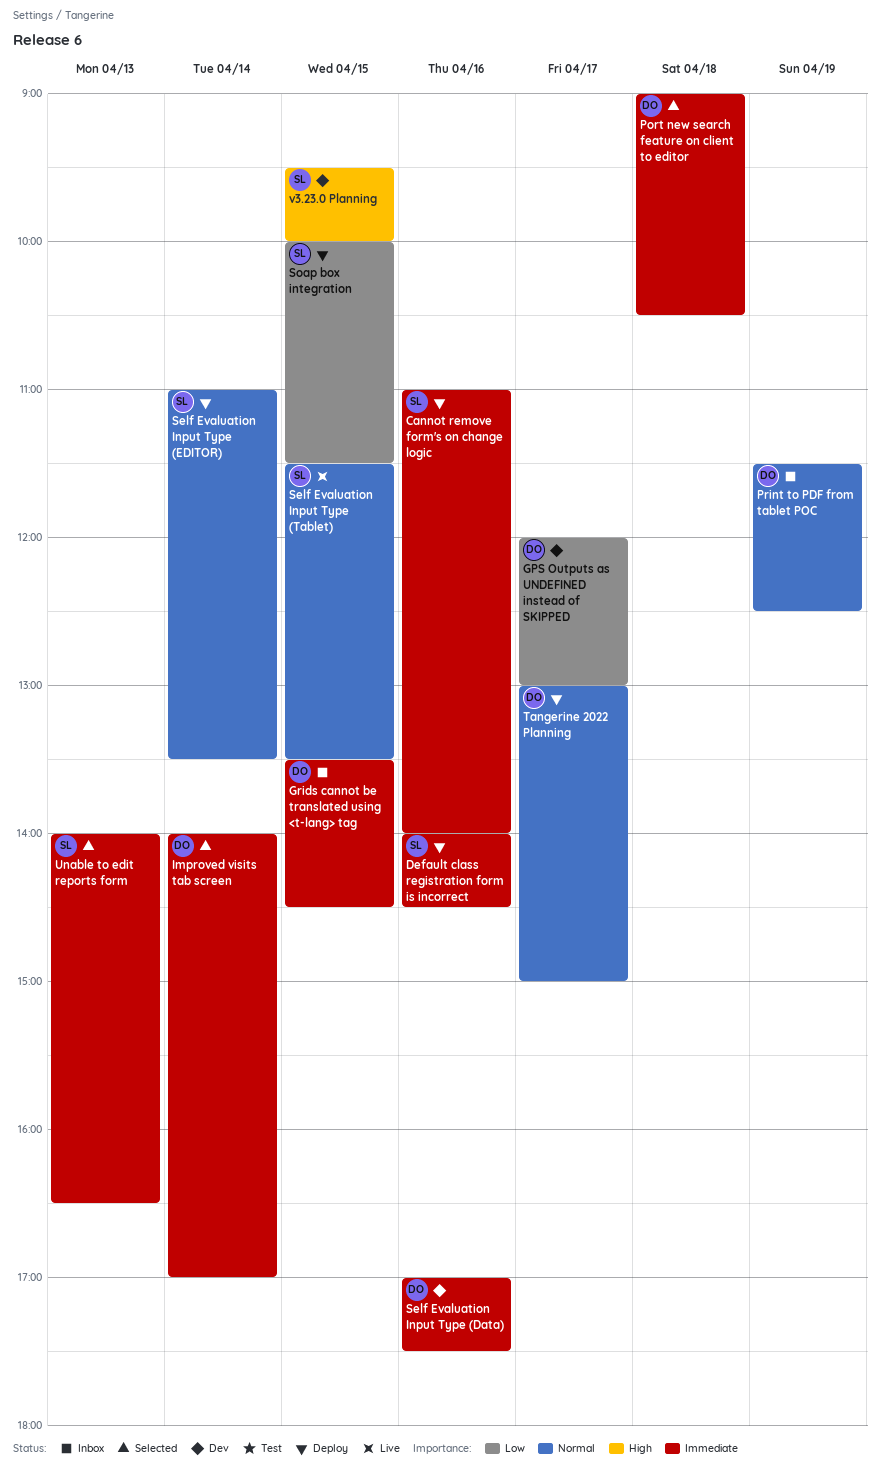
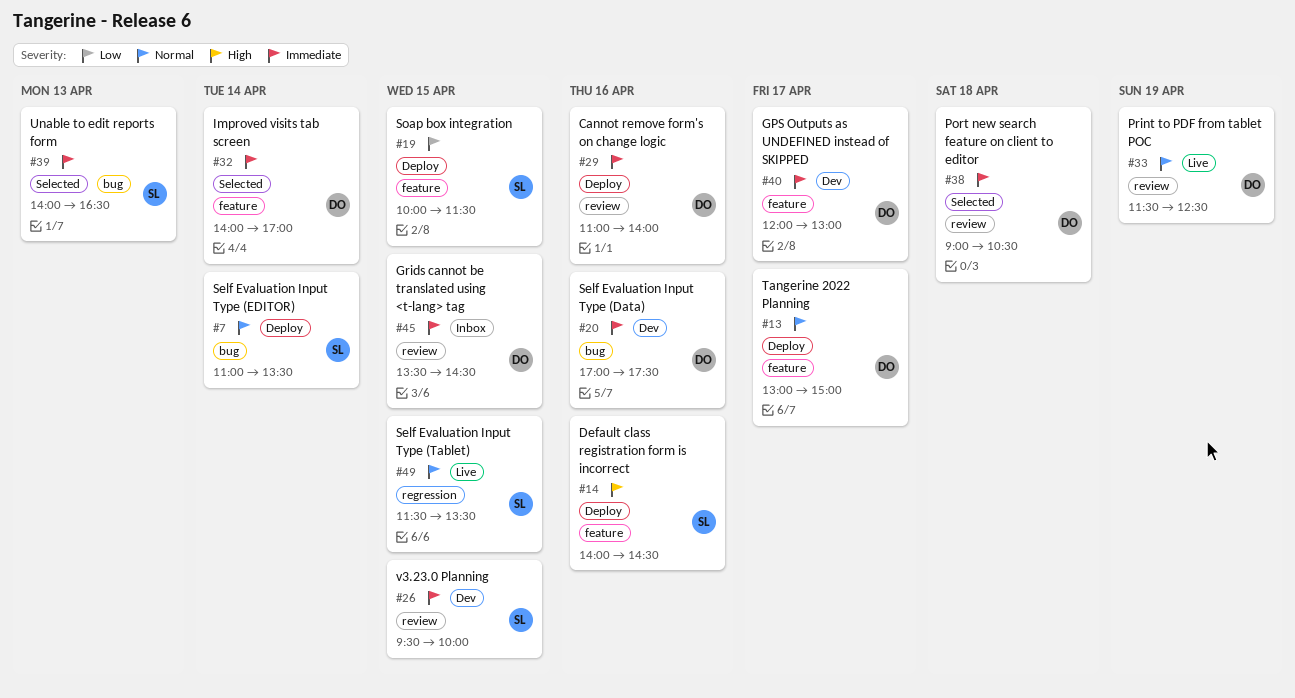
Cannot remove form's on change logic, owner: SL -> DO
Default class registration form is incorrect, priority: Immediate -> High
GPS Outputs as UNDEFINED instead of SKIPPED, priority: Low -> Immediate
Print to PDF from tablet POC, status: Inbox -> Live
v3.23.0 Planning, priority: High -> Immediate

